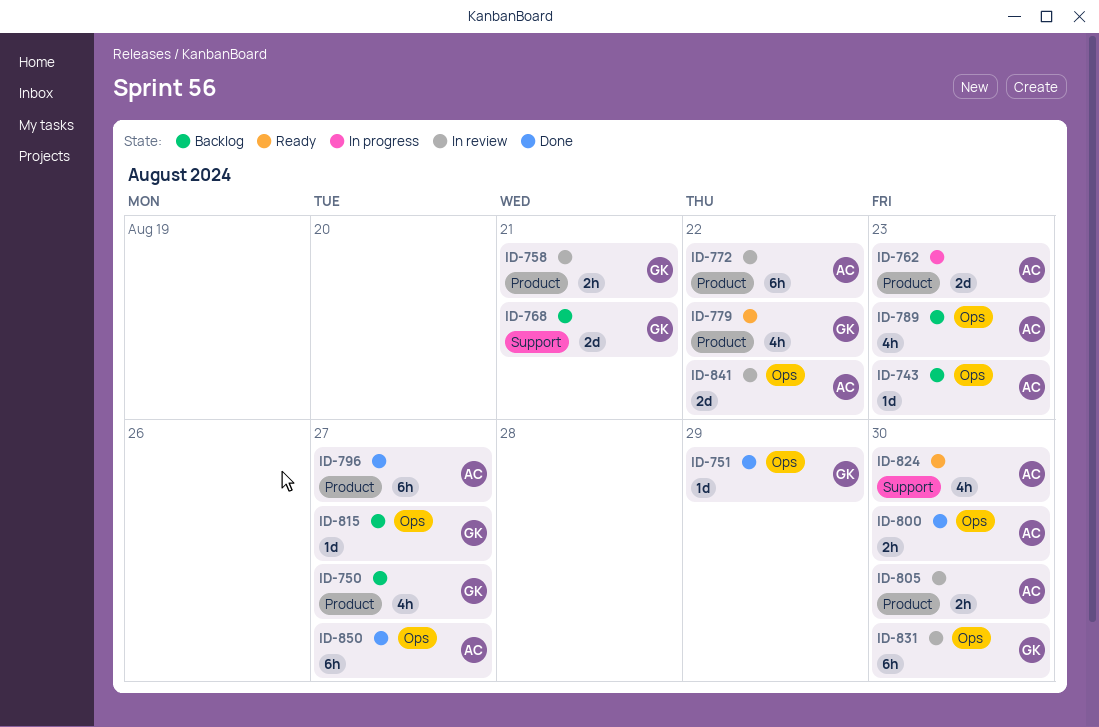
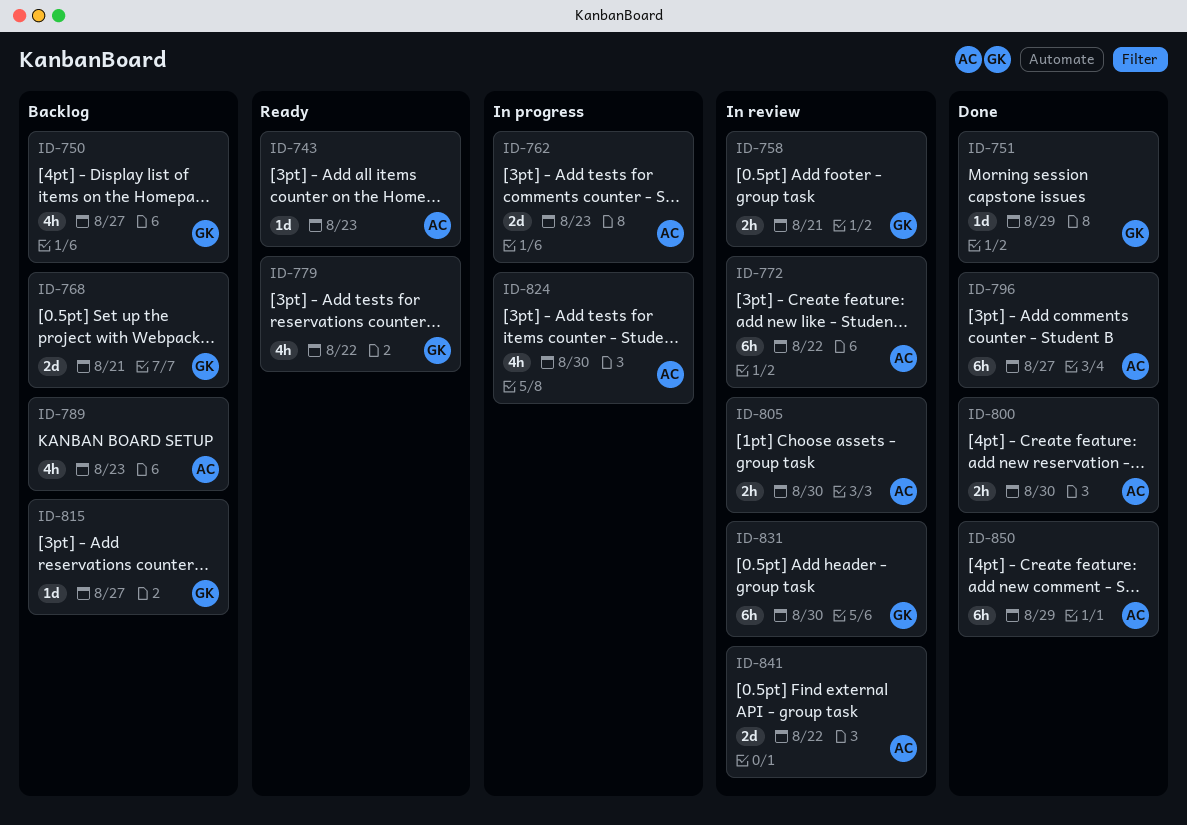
ID-743, status: Backlog -> Ready
ID-824, status: Ready -> In progress
ID-850, due: Aug 27 -> Aug 29

